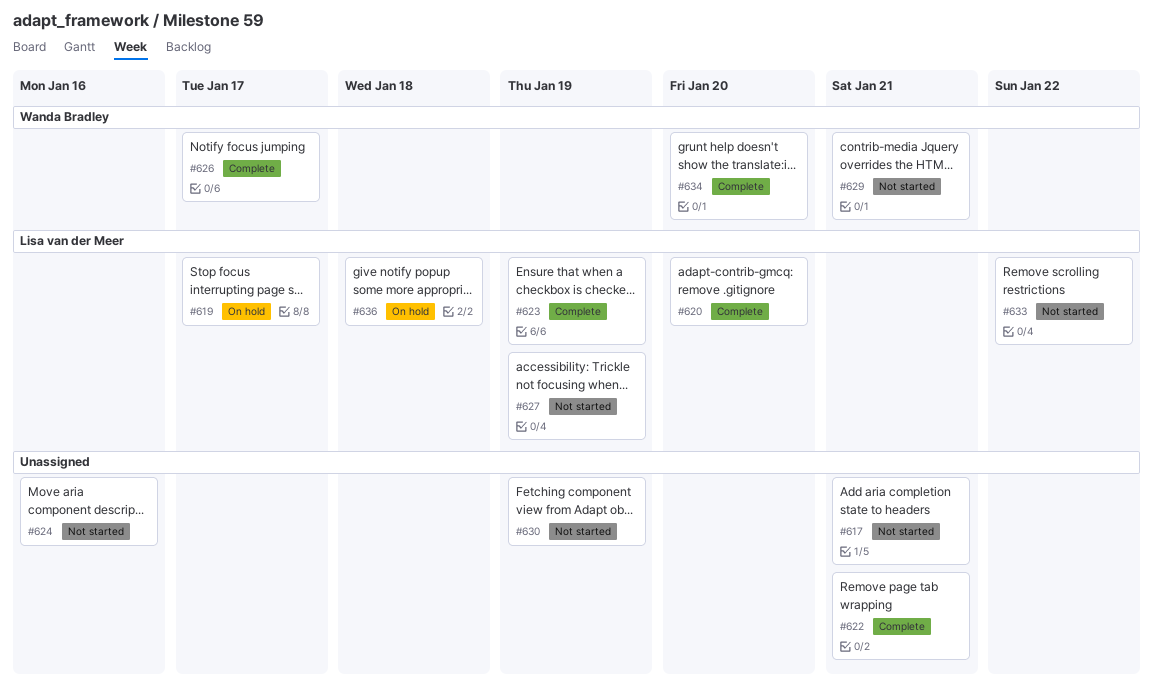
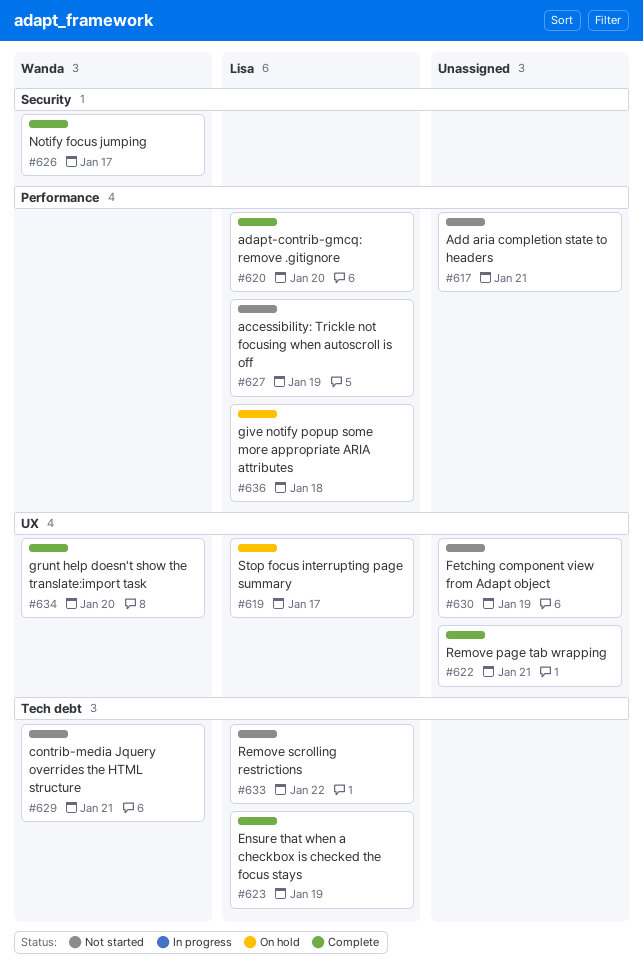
#624: present -> none

